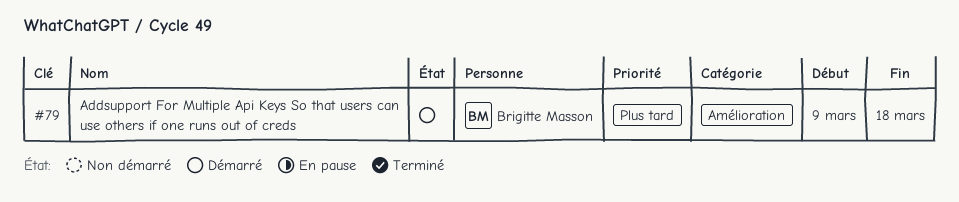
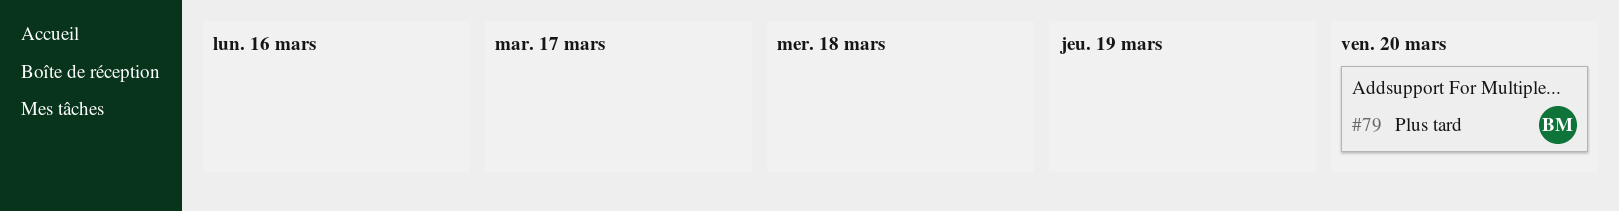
#79, due: Mar 18 -> Mar 20

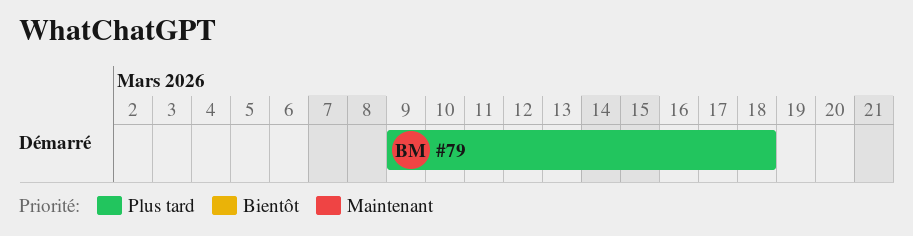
#79, due: Mar 20 -> Mar 18

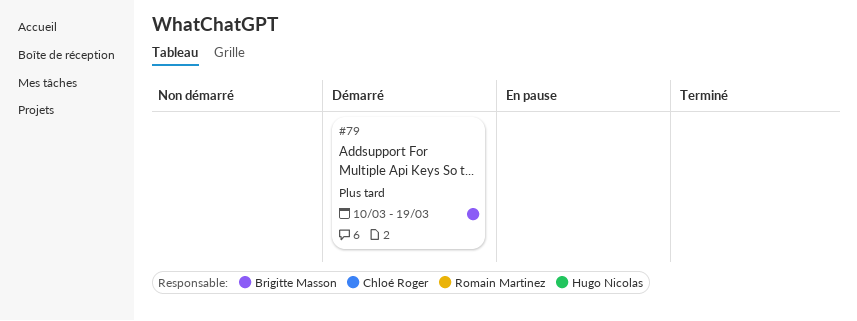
#79, start: Mar 9 -> Mar 10
#79, due: Mar 18 -> Mar 19

